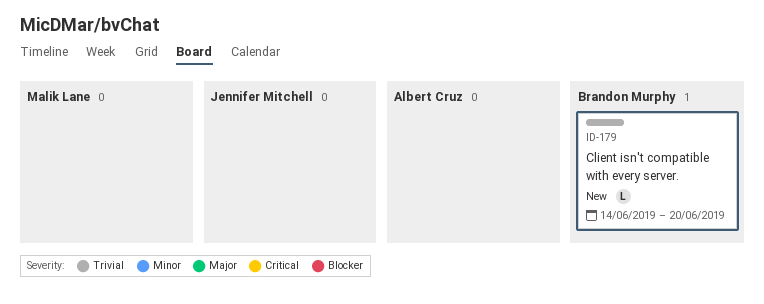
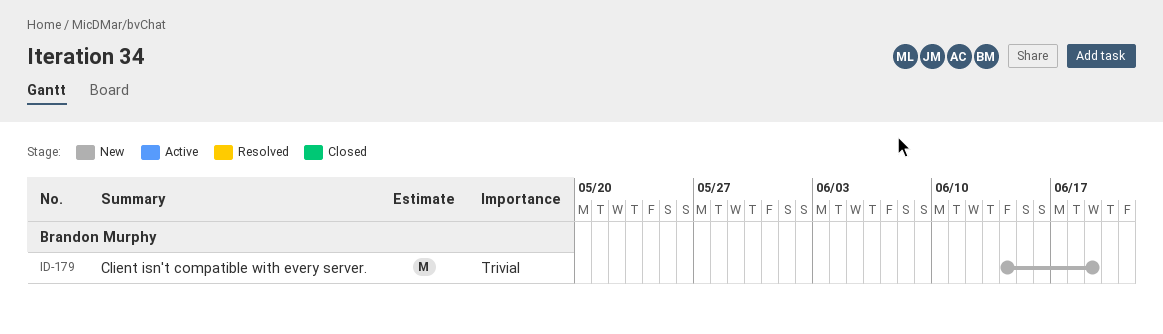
ID-179, estimate: L -> M
ID-179, due: Jun 20 -> Jun 19

